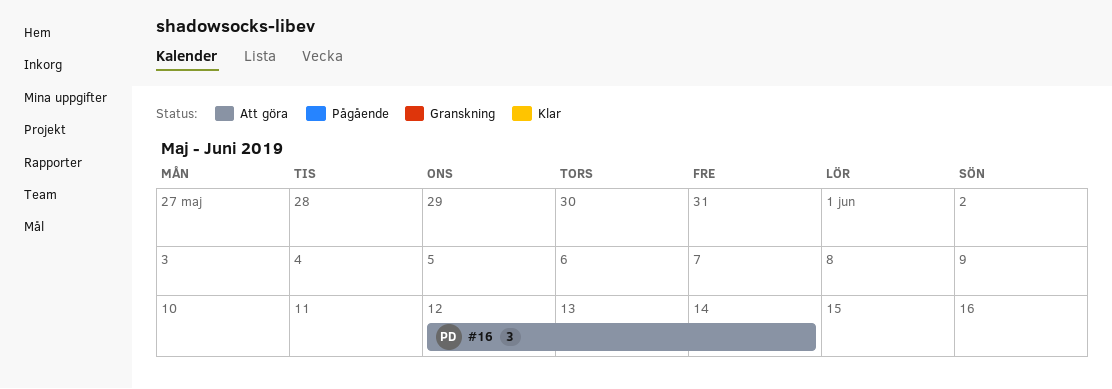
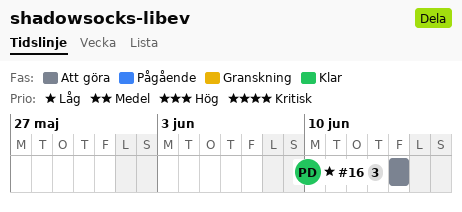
#16, start: Jun 12 -> Jun 14

